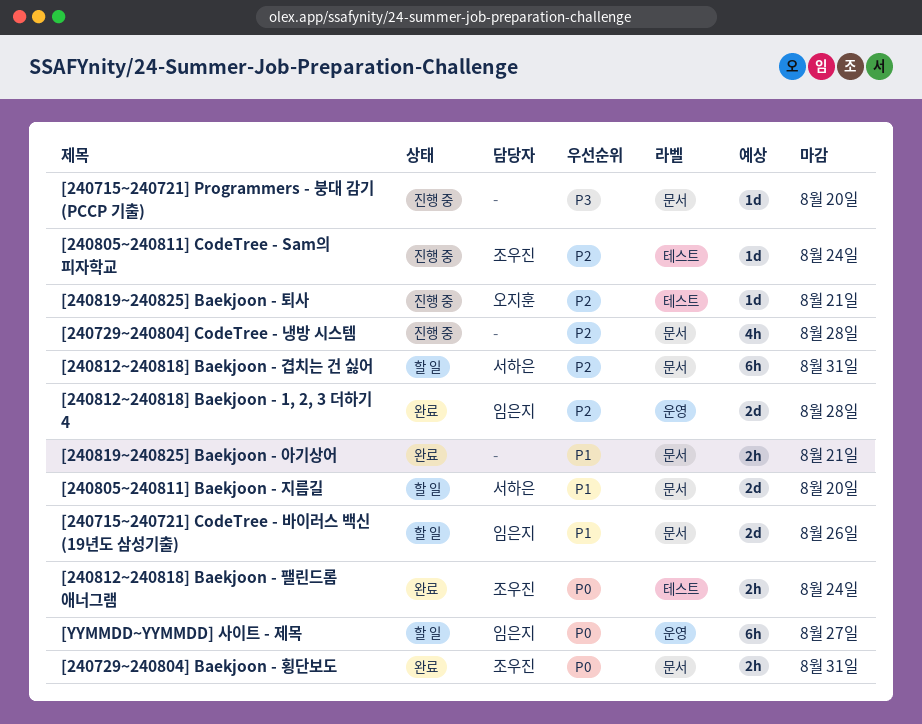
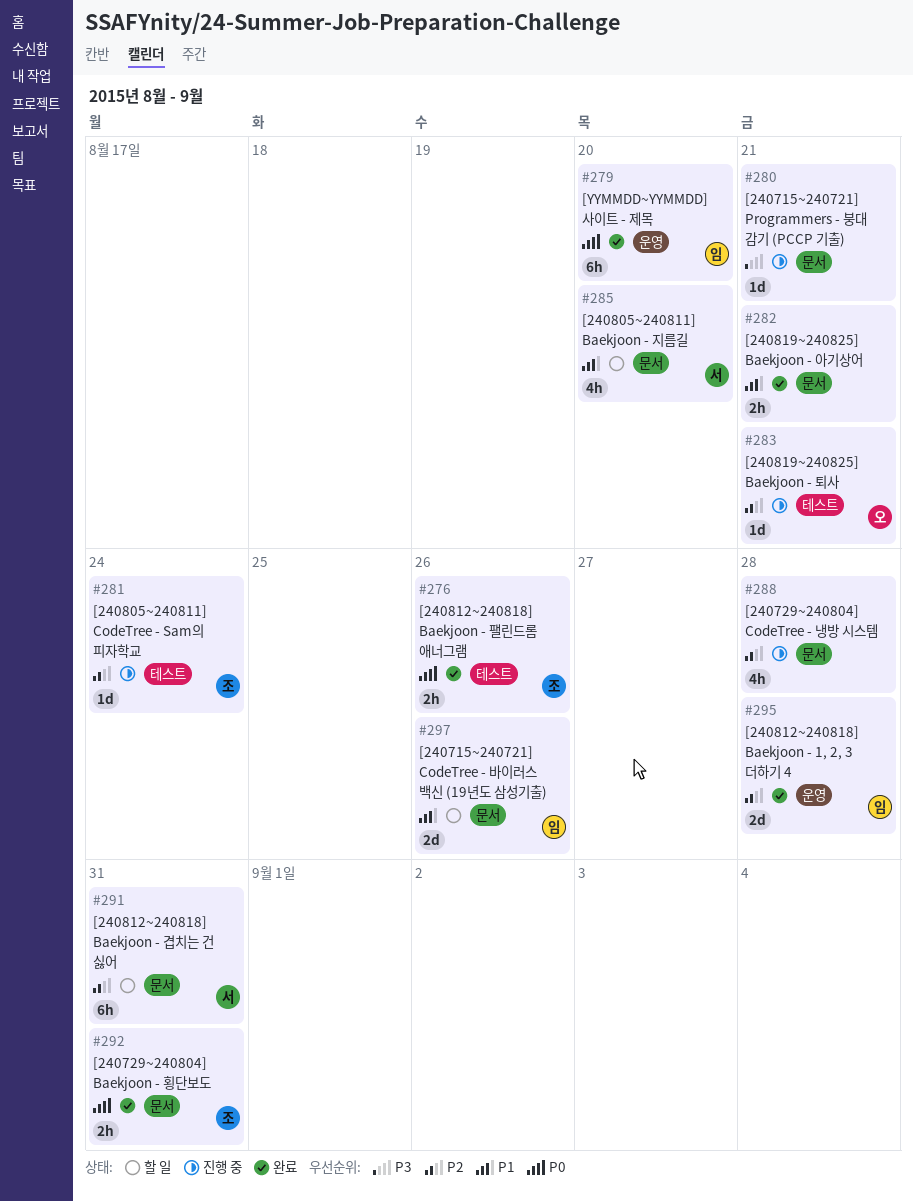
[240715~240721] Programmers - 붕대 감기 (PCCP 기출), due: Aug 20 -> Aug 21
[240805~240811] Baekjoon - 지름길, estimate: 2d -> 4h
[240812~240818] Baekjoon - 팰린드롬 애너그램, due: Aug 24 -> Aug 26
[YYMMDD~YYMMDD] 사이트 - 제목, status: 할 일 -> 완료
[YYMMDD~YYMMDD] 사이트 - 제목, due: Aug 27 -> Aug 20

